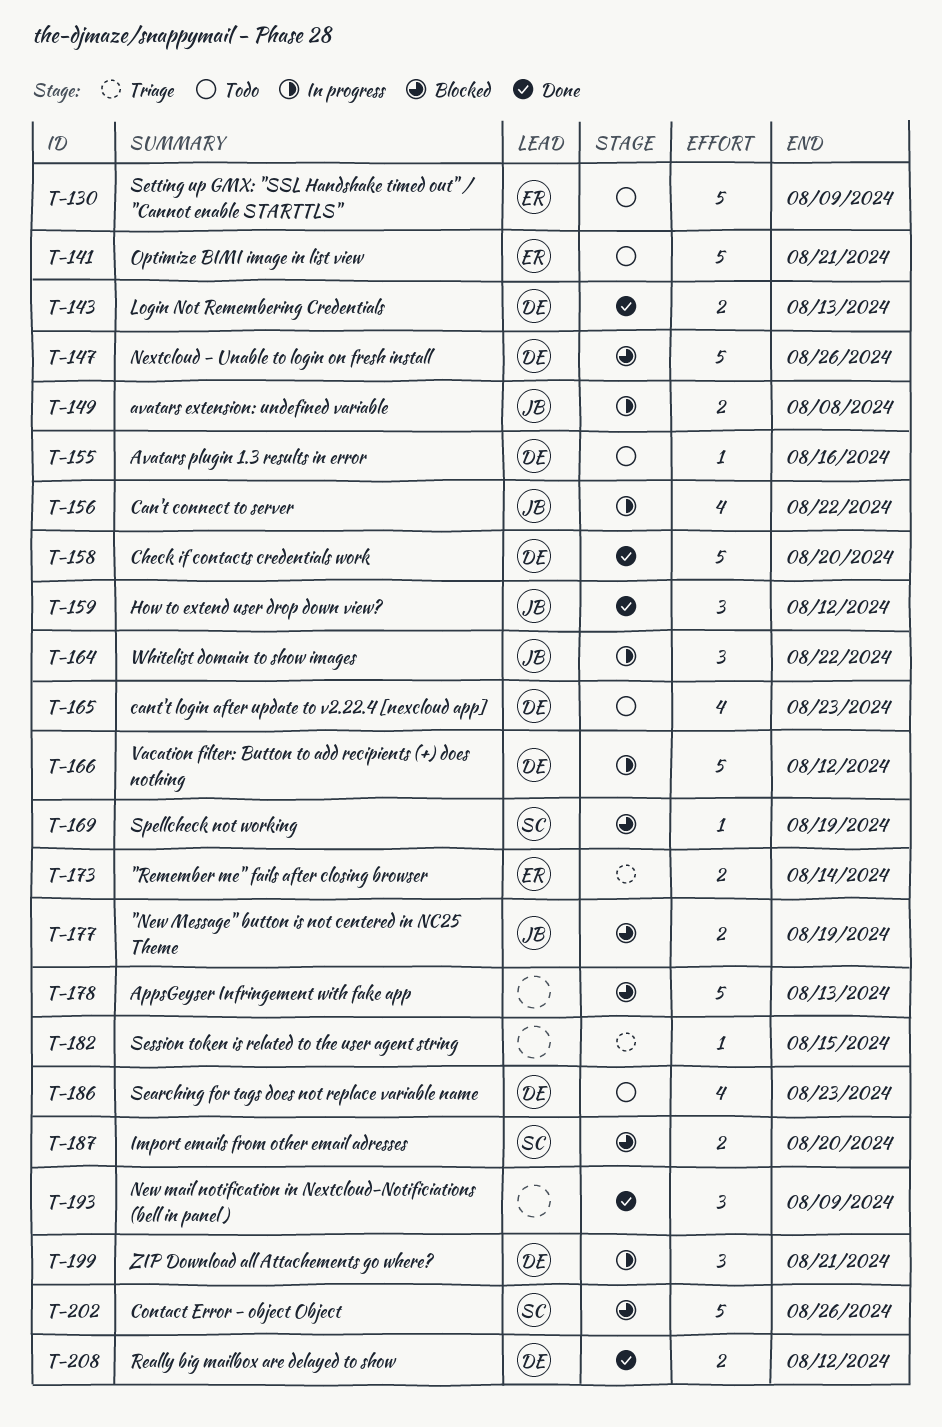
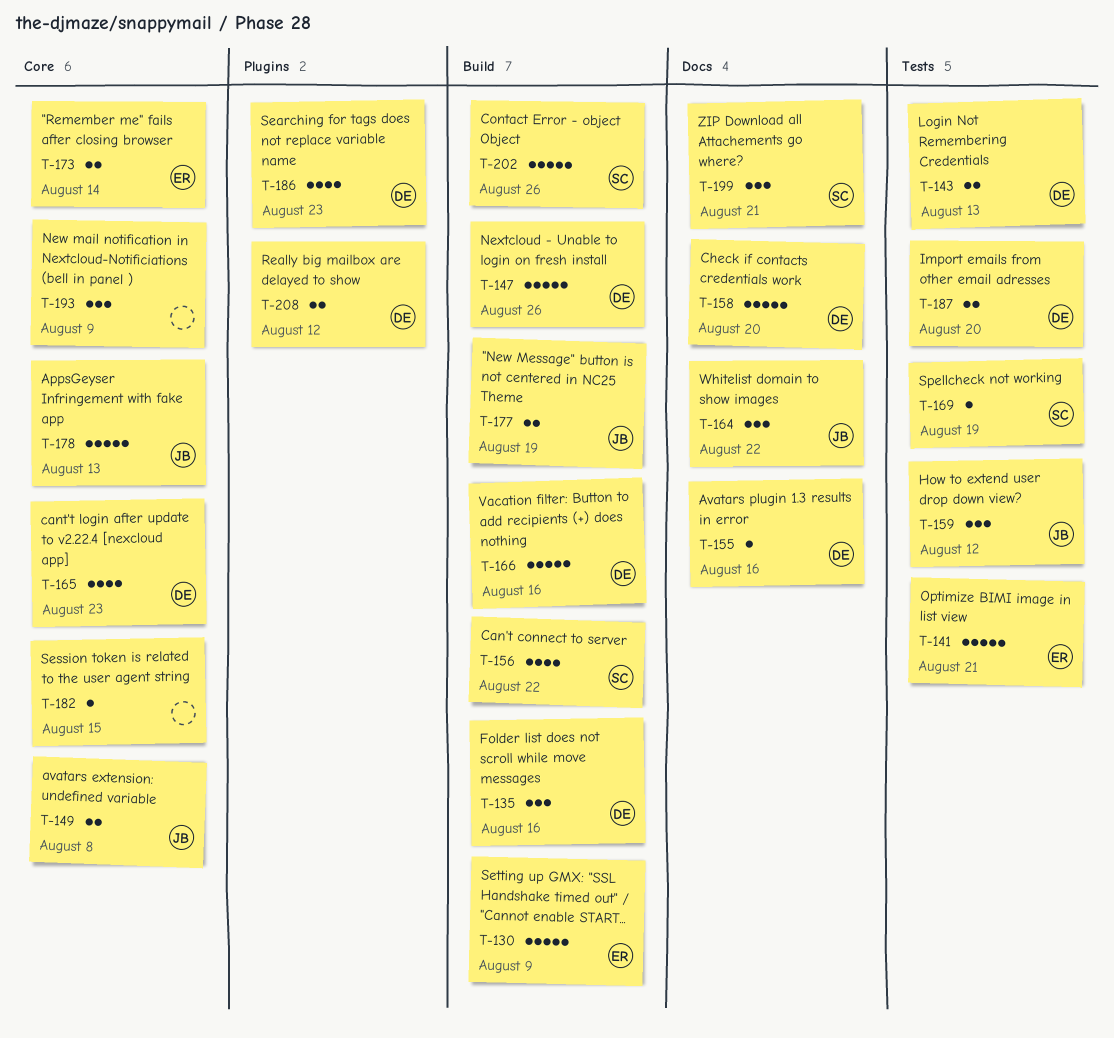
T-135: none -> present
T-156, owner: JB -> SC
T-166, due: Aug 12 -> Aug 16
T-178, owner: none -> JB
T-187, owner: SC -> DE
T-199, owner: DE -> SC

